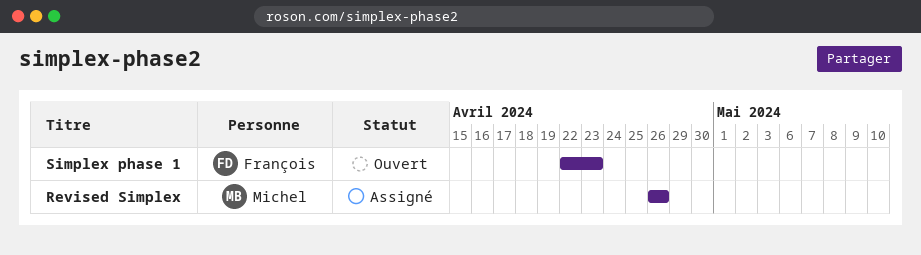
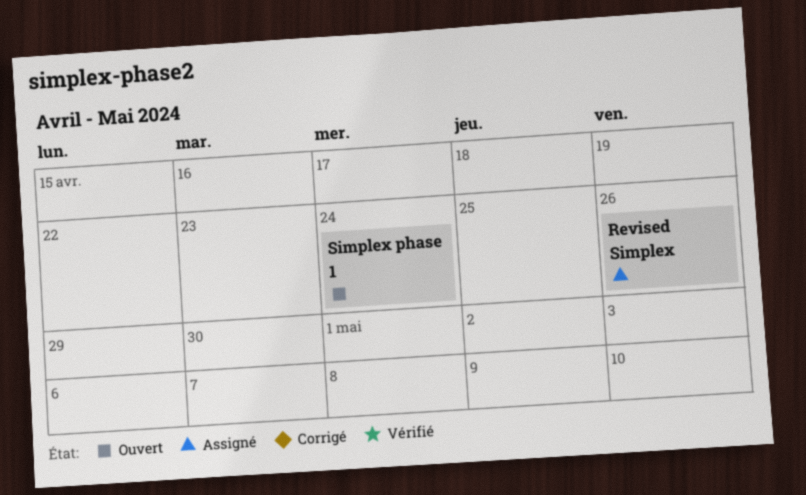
Simplex phase 1, due: Apr 23 -> Apr 24

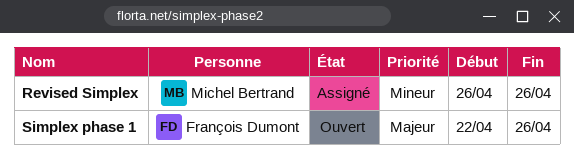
Simplex phase 1, due: Apr 24 -> Apr 26

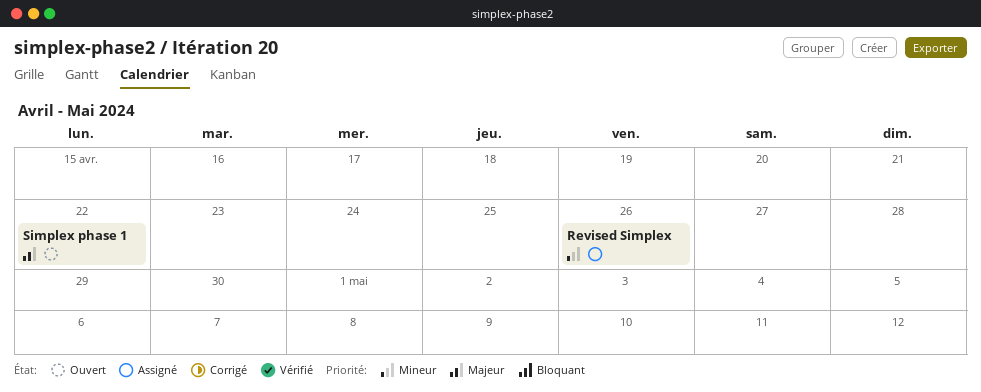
Simplex phase 1, due: Apr 26 -> Apr 22

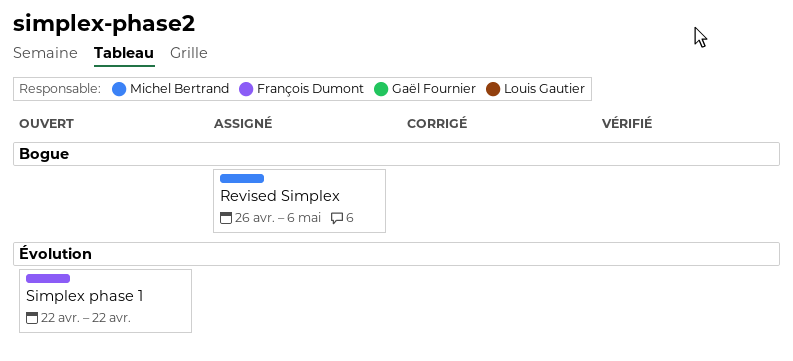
Revised Simplex, due: Apr 26 -> May 6

